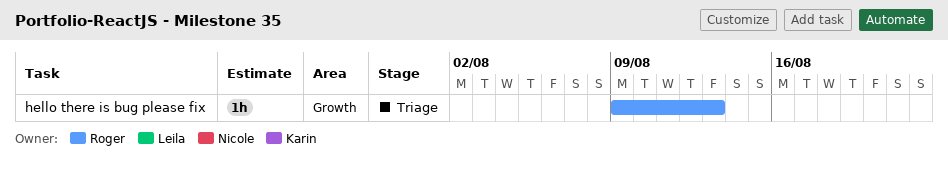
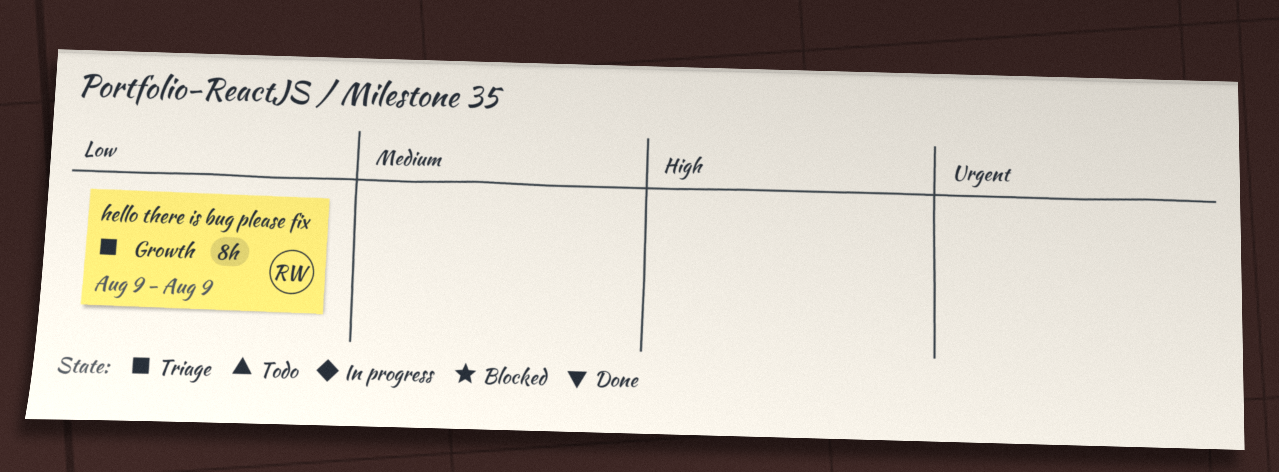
hello there is bug please fix, estimate: 1h -> 8h
hello there is bug please fix, due: Aug 13 -> Aug 9

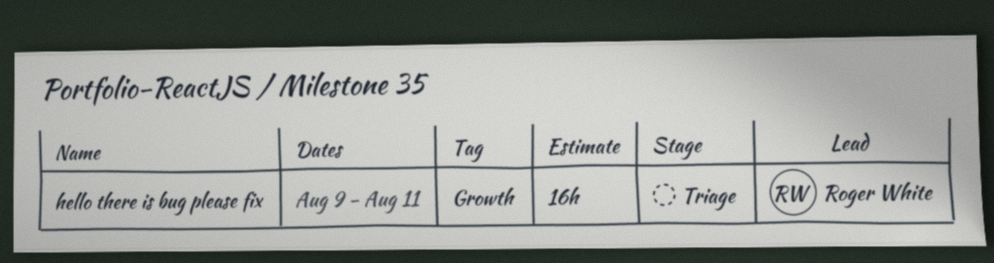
hello there is bug please fix, estimate: 8h -> 16h
hello there is bug please fix, due: Aug 9 -> Aug 11

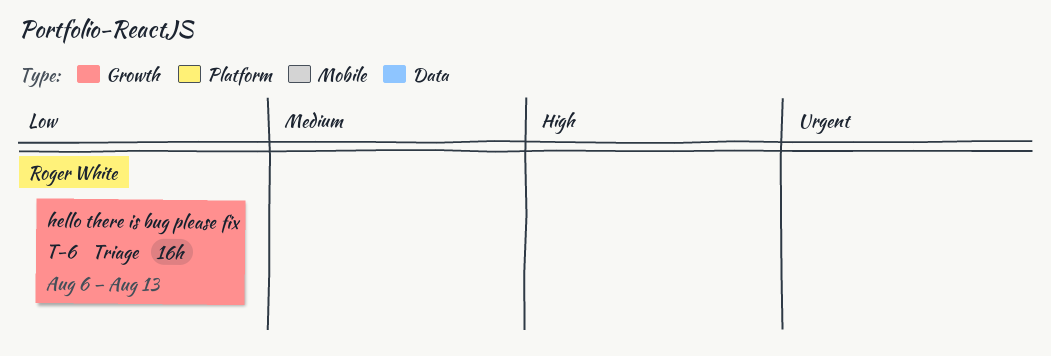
hello there is bug please fix, start: Aug 9 -> Aug 6
hello there is bug please fix, due: Aug 11 -> Aug 13

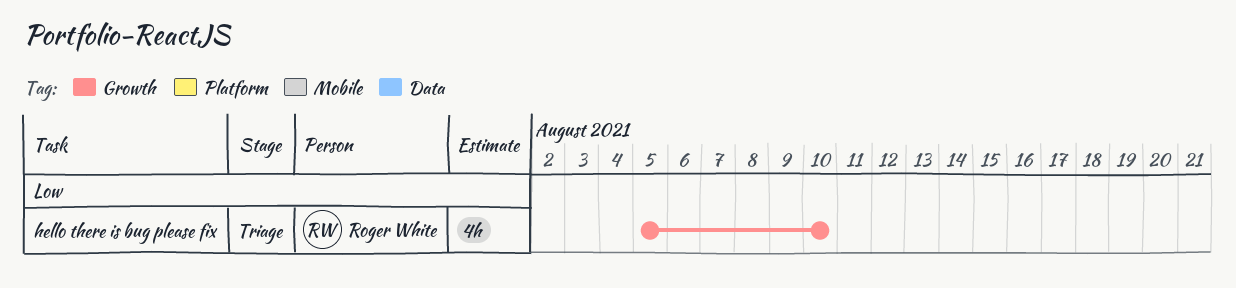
hello there is bug please fix, estimate: 16h -> 4h
hello there is bug please fix, start: Aug 6 -> Aug 5
hello there is bug please fix, due: Aug 13 -> Aug 10

